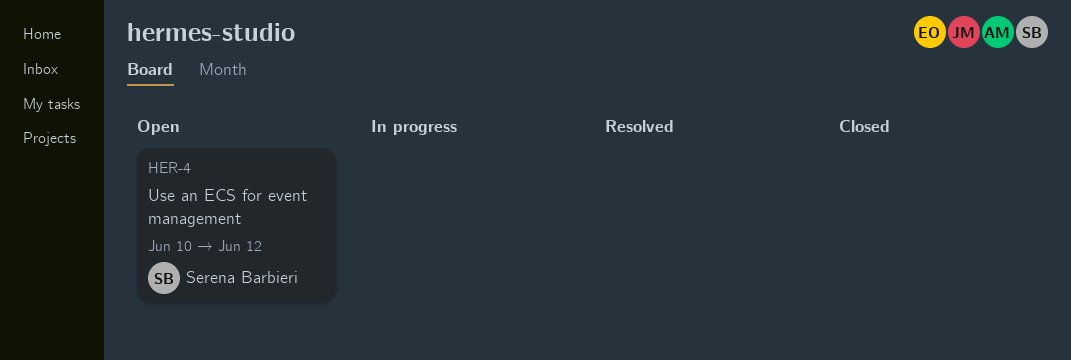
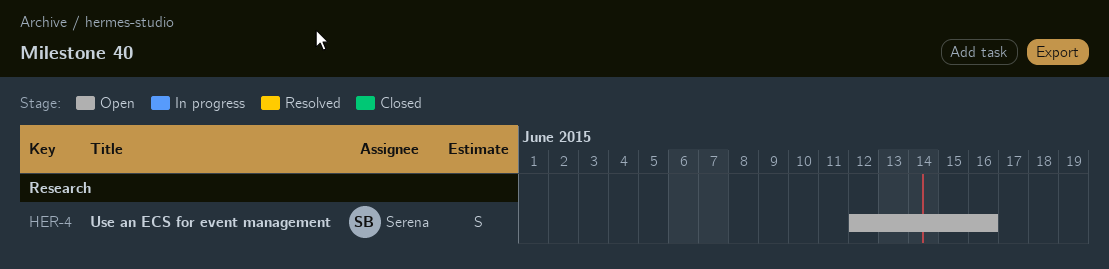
HER-4, start: Jun 10 -> Jun 12
HER-4, due: Jun 12 -> Jun 16

